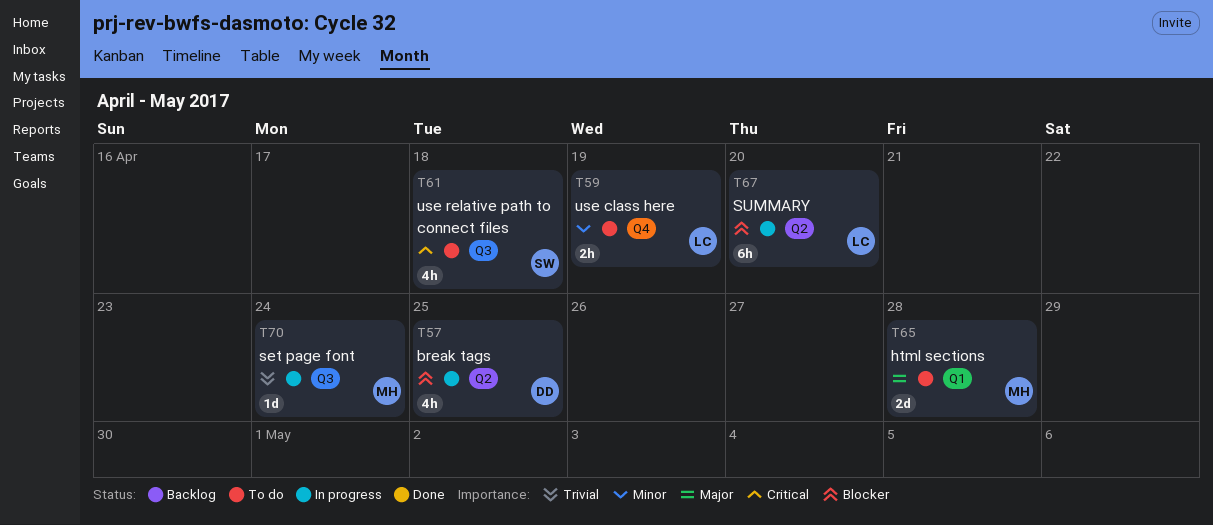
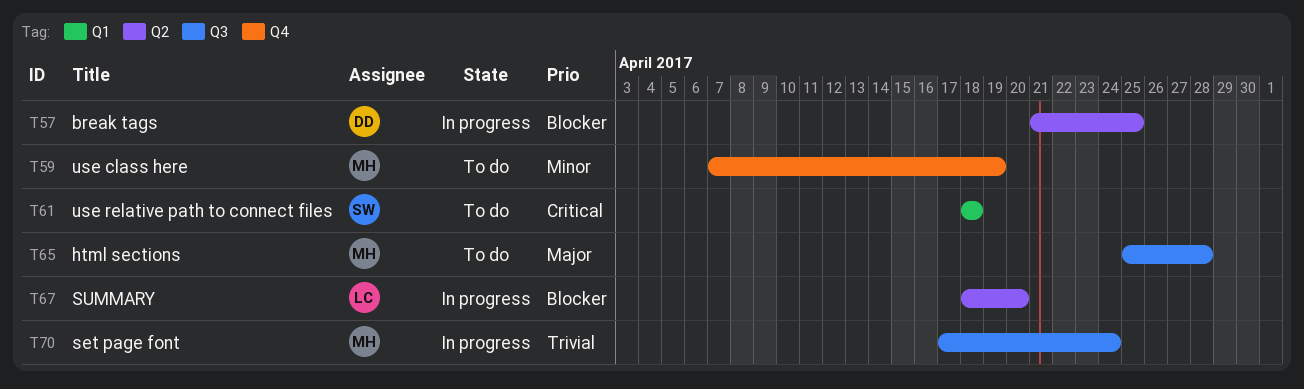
T59, owner: LC -> MH
T61, label: Q3 -> Q1
T65, label: Q1 -> Q3

